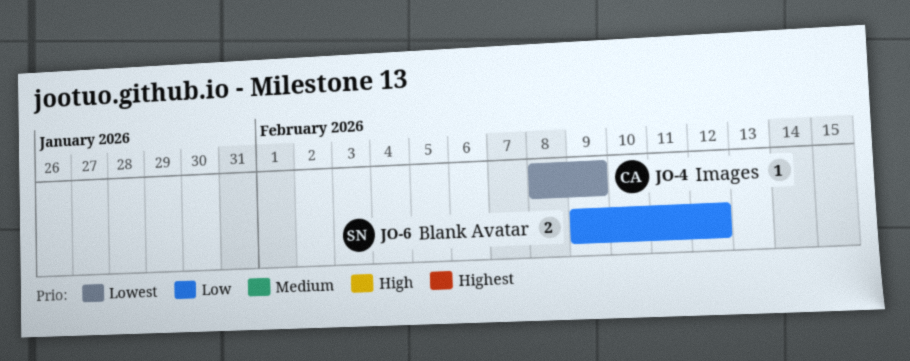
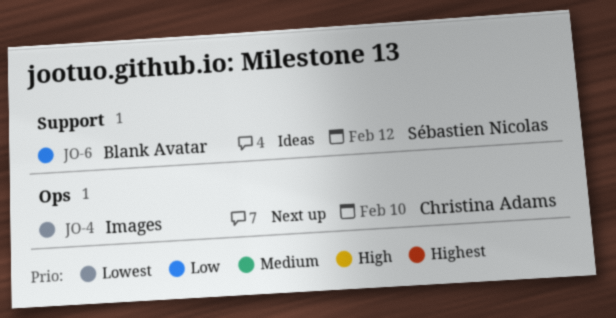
JO-4, due: Feb 9 -> Feb 10

